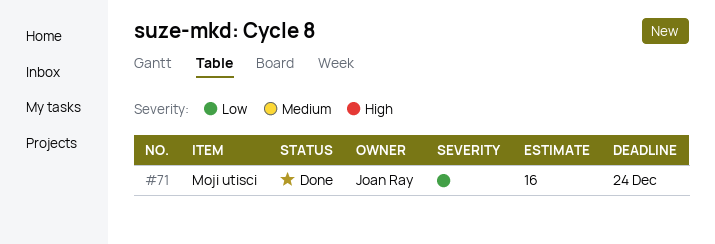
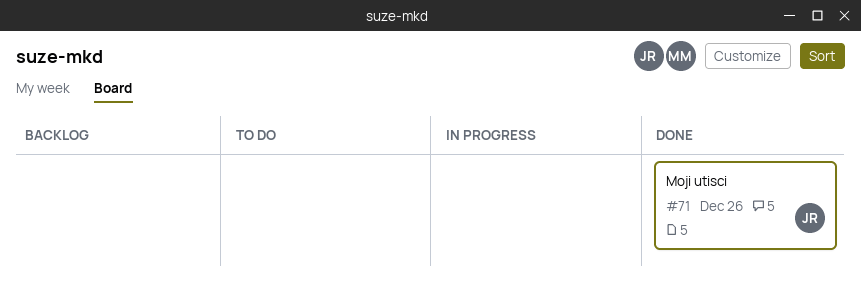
#71, due: Dec 24 -> Dec 26

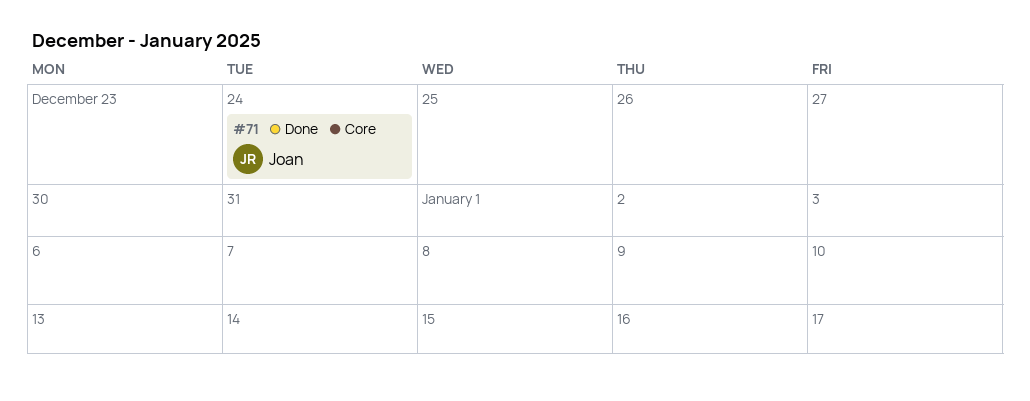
#71, due: Dec 26 -> Dec 24

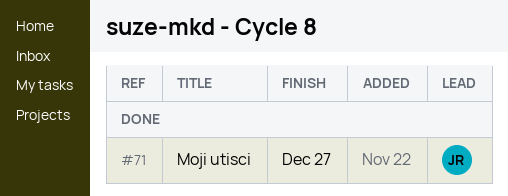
#71, due: Dec 24 -> Dec 27

